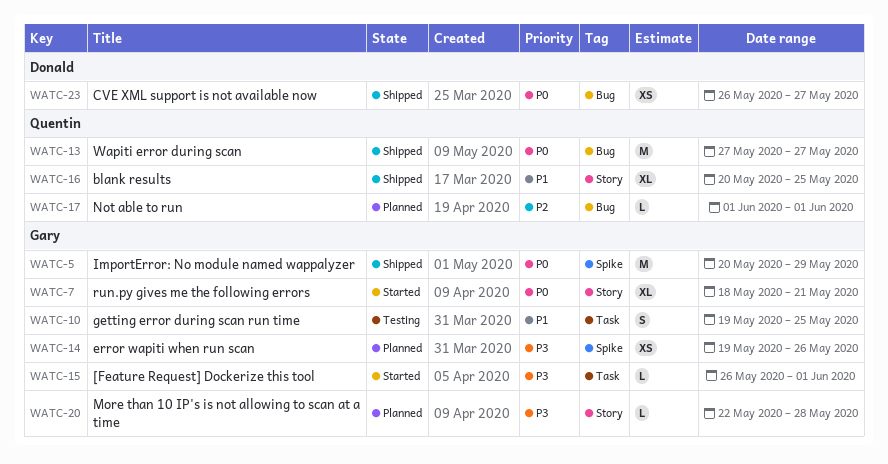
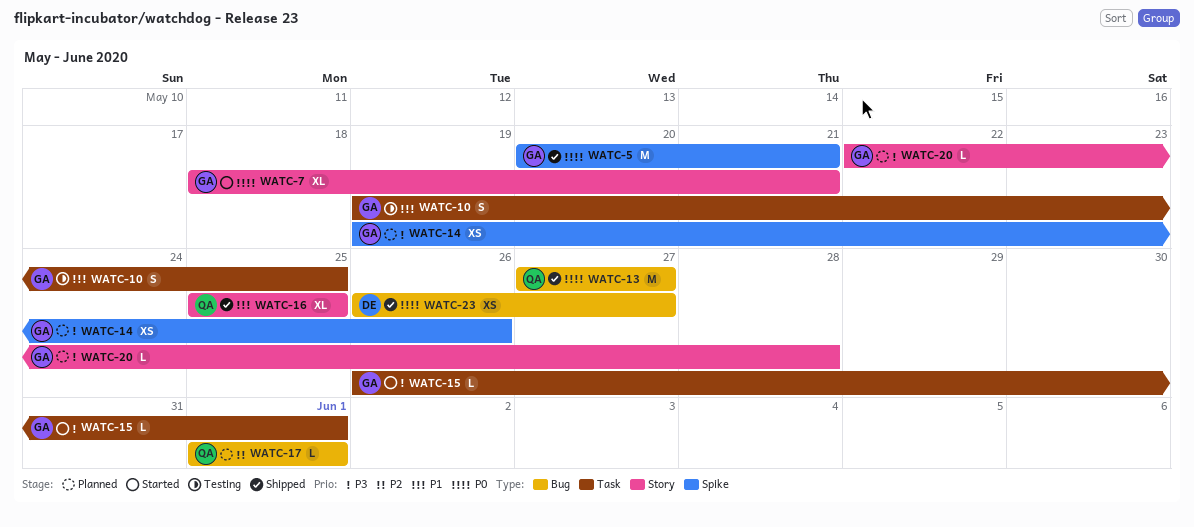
WATC-5, due: May 29 -> May 21
WATC-16, start: May 20 -> May 25

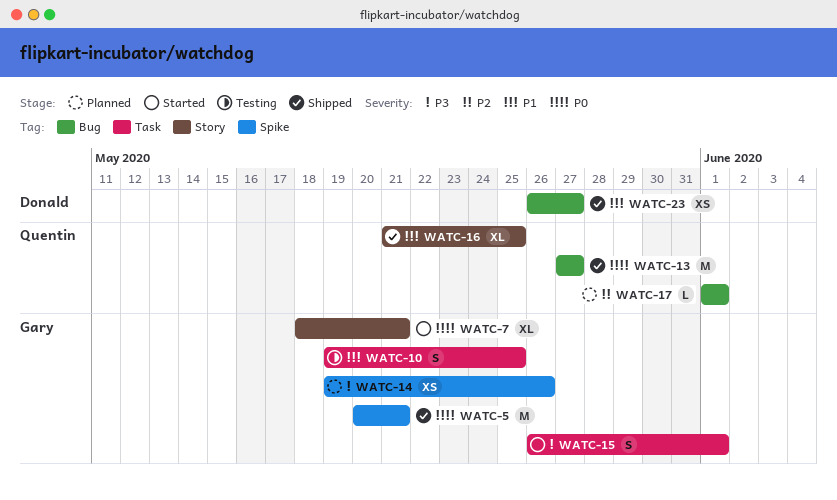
WATC-15, estimate: L -> S
WATC-16, start: May 25 -> May 21
WATC-20: present -> none
WATC-23, priority: P0 -> P1

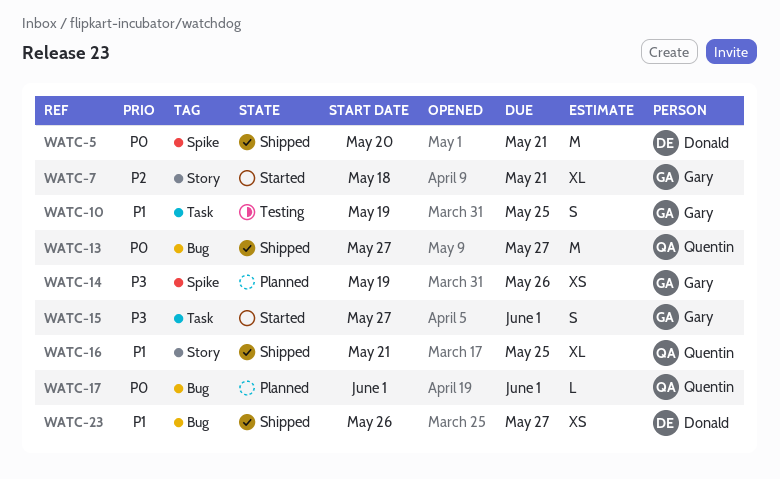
WATC-5, owner: Gary -> Donald
WATC-7, priority: P0 -> P2
WATC-15, start: May 26 -> May 27
WATC-17, priority: P2 -> P0

